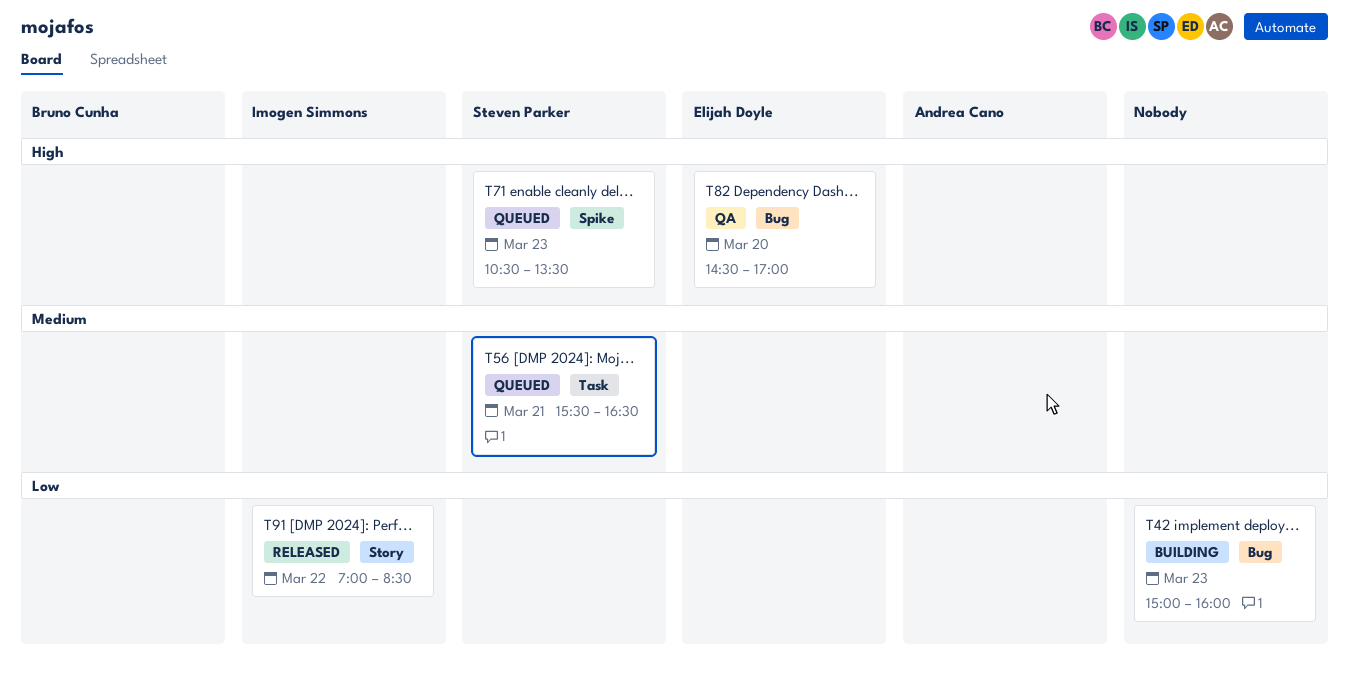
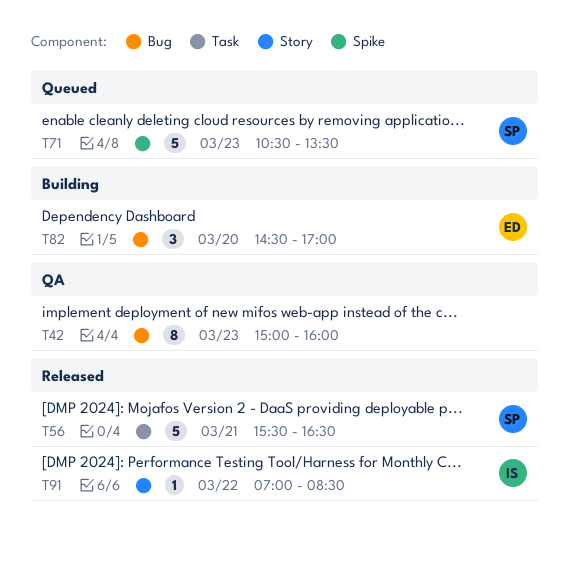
T42, status: Building -> QA
T56, status: Queued -> Released
T82, status: QA -> Building

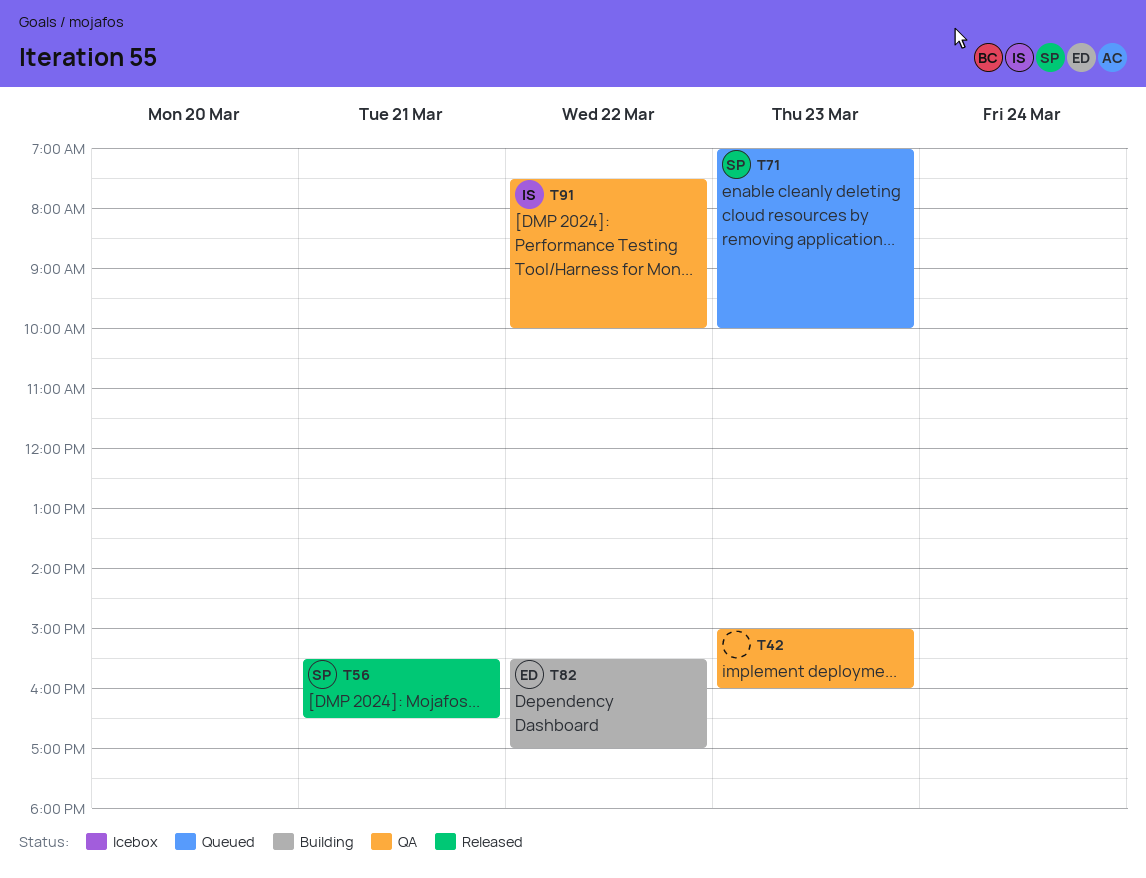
T71, begins: 10:30 -> 07:00
T71, ends: 13:30 -> 10:00
T82, day: Mar 20 -> Mar 22
T82, begins: 14:30 -> 15:30
T91, status: Released -> QA
T91, begins: 07:00 -> 07:30
T91, ends: 08:30 -> 10:00

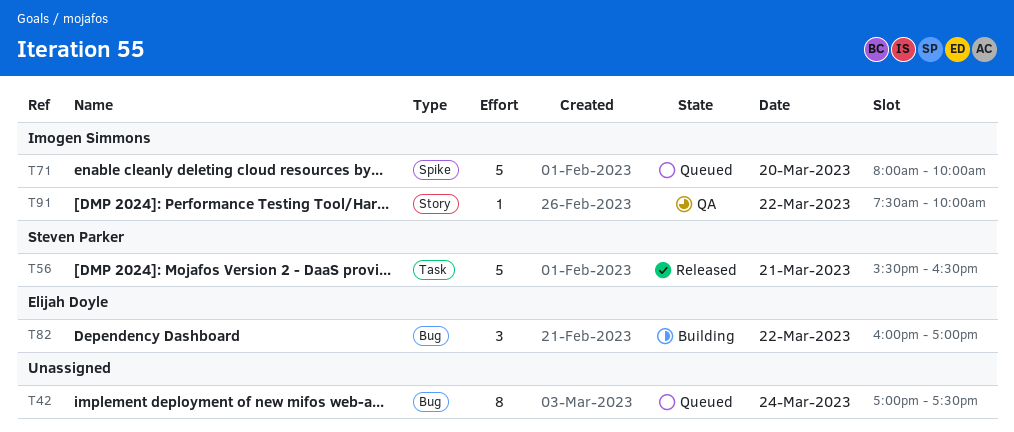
T42, status: QA -> Queued
T42, day: Mar 23 -> Mar 24
T42, begins: 15:00 -> 17:00
T42, ends: 16:00 -> 17:30
T71, owner: Steven Parker -> Imogen Simmons
T71, day: Mar 23 -> Mar 20
T71, begins: 07:00 -> 08:00
T82, begins: 15:30 -> 16:00

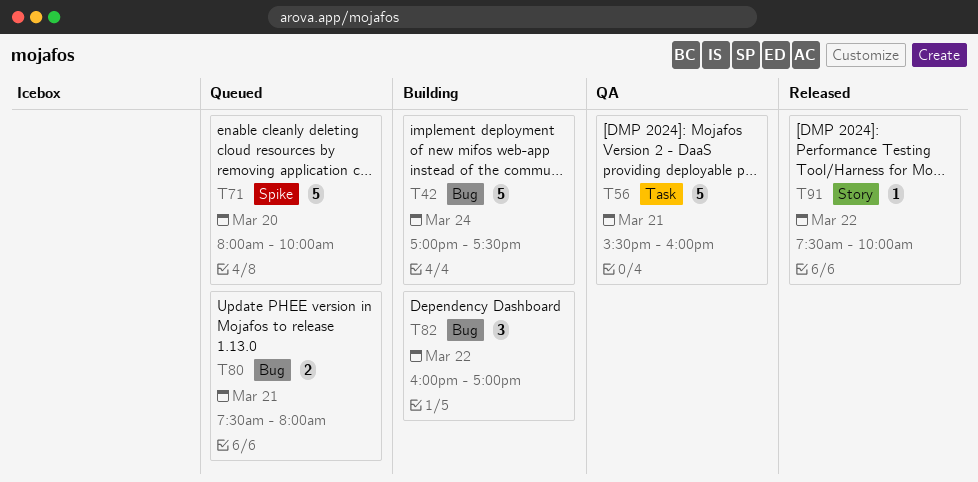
T42, status: Queued -> Building
T42, estimate: 8 -> 5
T56, status: Released -> QA
T56, ends: 16:30 -> 16:00
T80: none -> present
T91, status: QA -> Released

